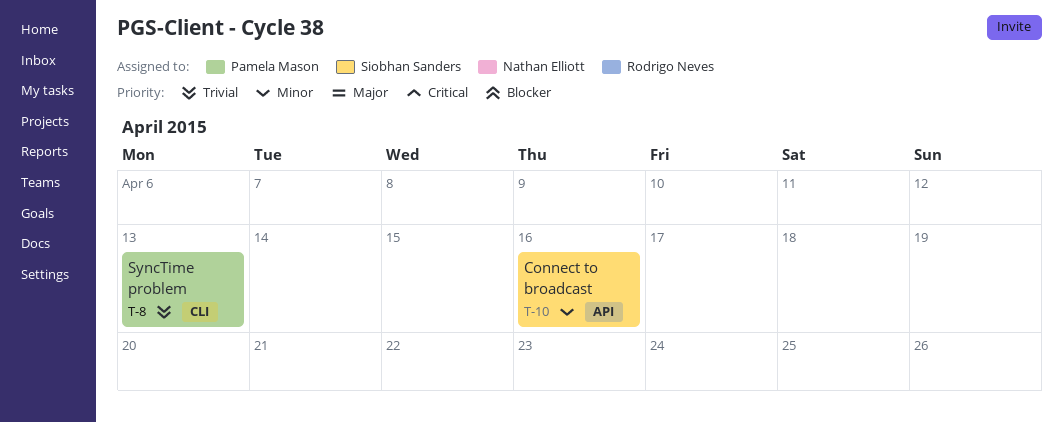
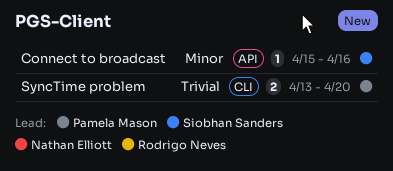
SyncTime problem, due: Apr 13 -> Apr 20

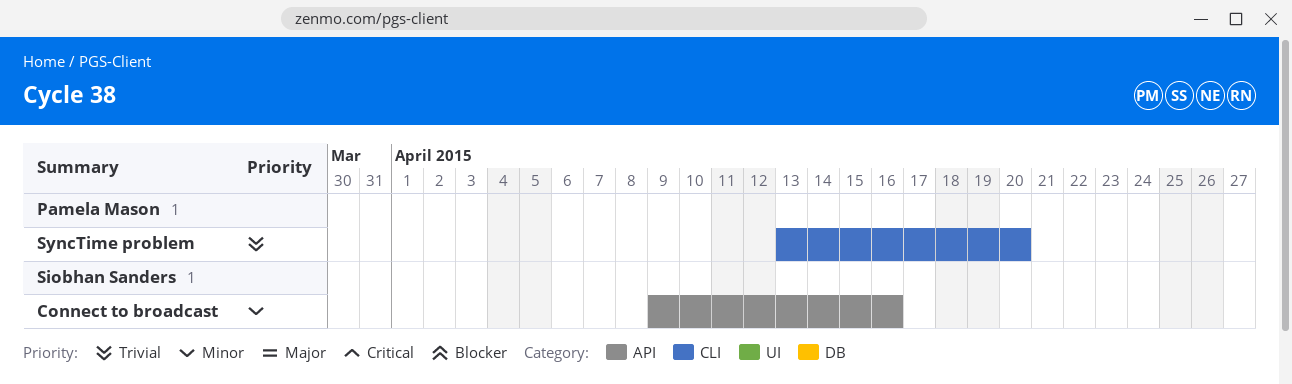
Connect to broadcast, start: Apr 15 -> Apr 9

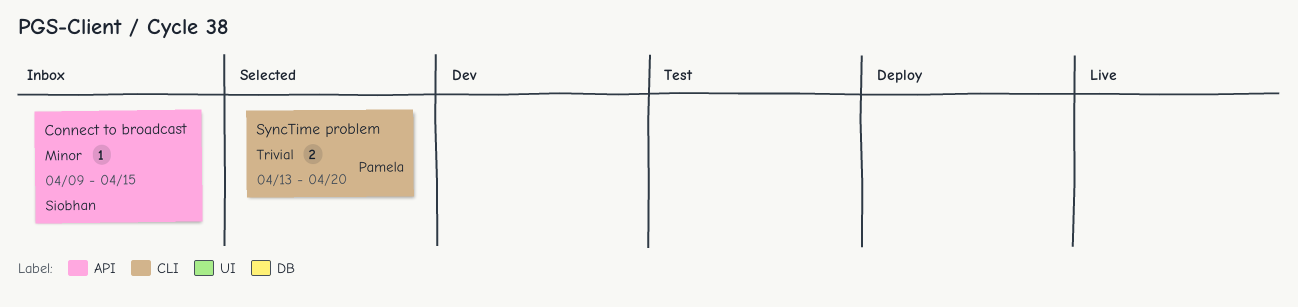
Connect to broadcast, due: Apr 16 -> Apr 15

